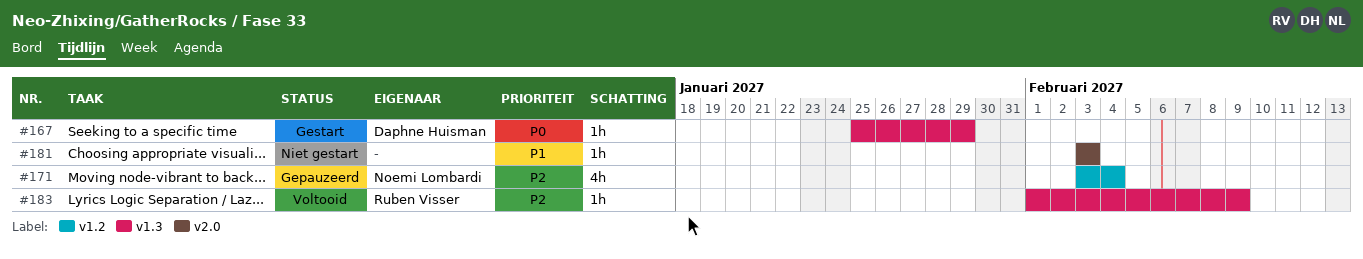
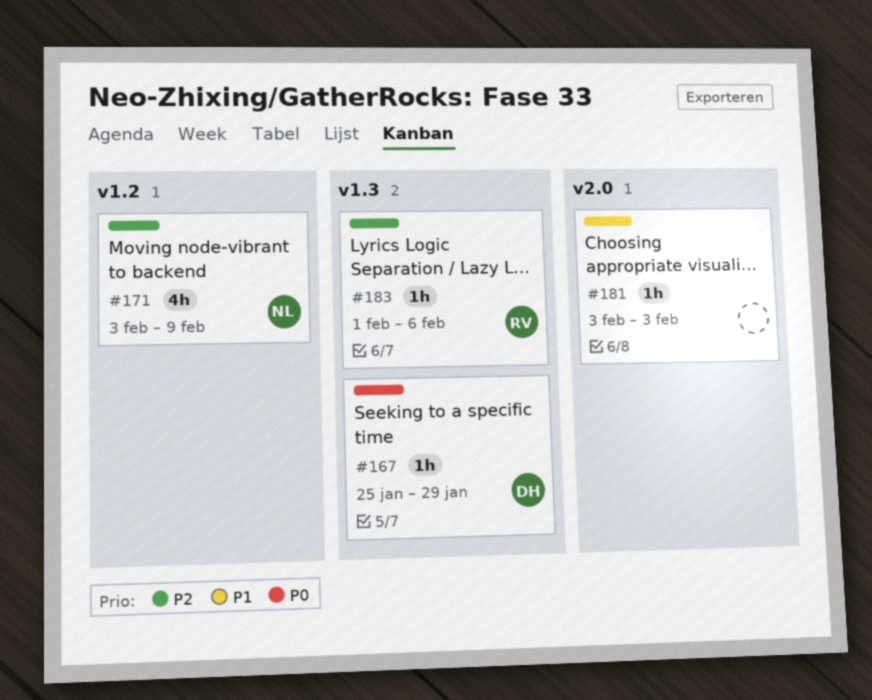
#171, due: Feb 4 -> Feb 9
#183, due: Feb 9 -> Feb 6

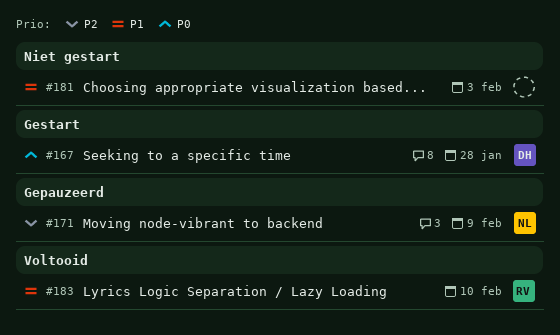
#167, due: Jan 29 -> Jan 28
#183, priority: P2 -> P1
#183, due: Feb 6 -> Feb 10

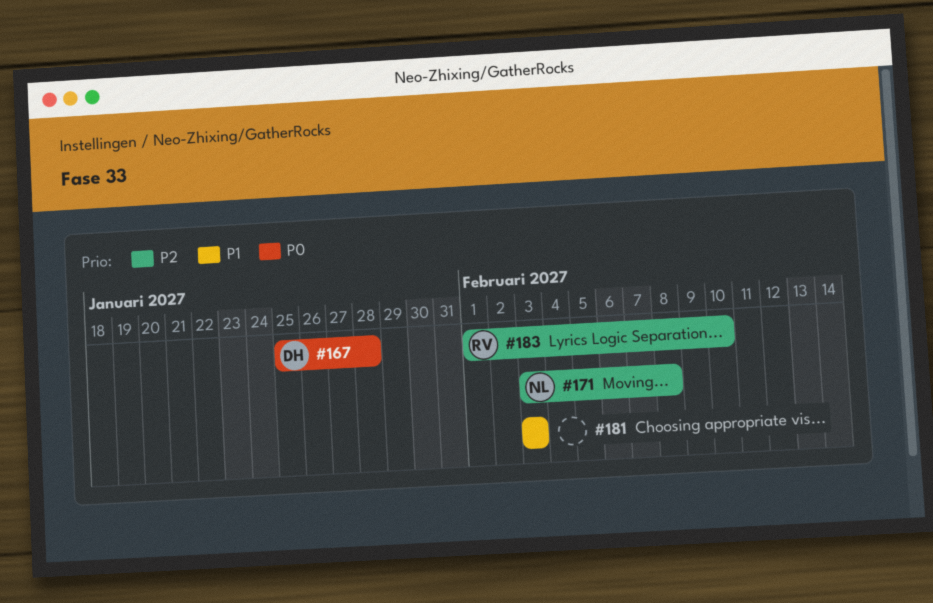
#171, due: Feb 9 -> Feb 8
#183, priority: P1 -> P2

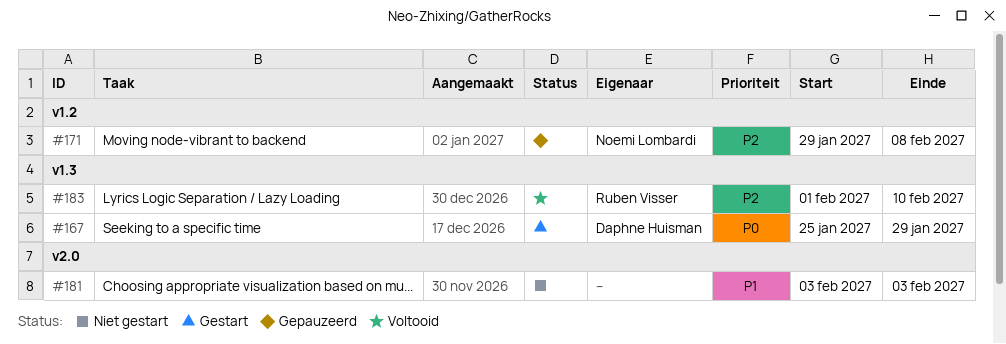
#167, due: Jan 28 -> Jan 29
#171, start: Feb 3 -> Jan 29

